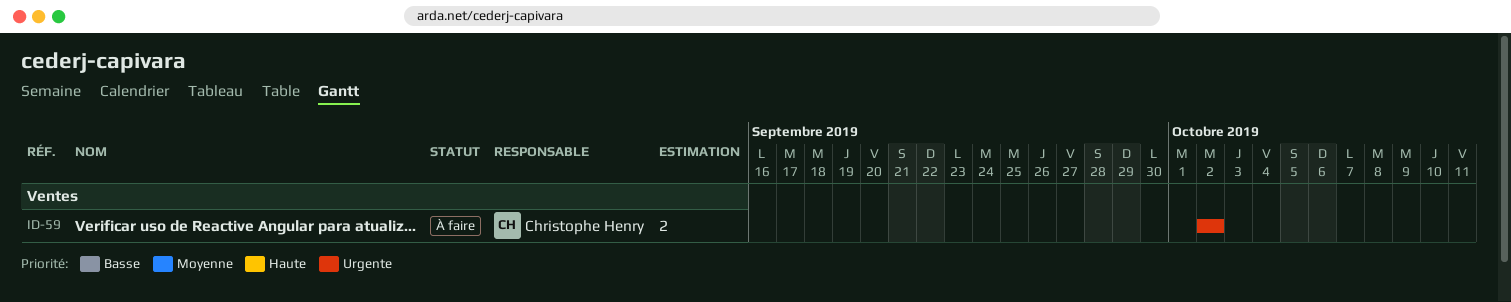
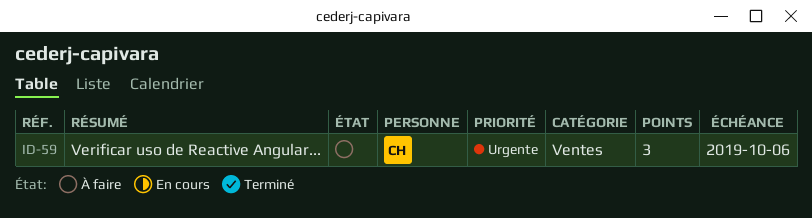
ID-59, estimate: 2 -> 3
ID-59, due: Oct 2 -> Oct 6

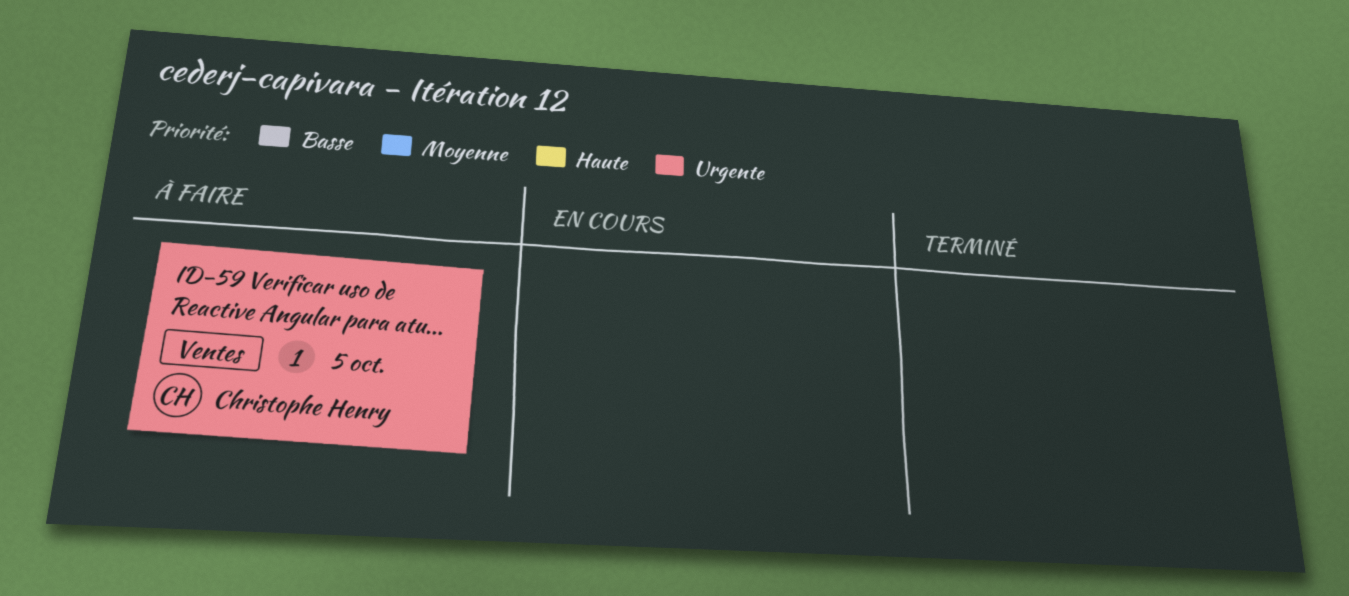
ID-59, estimate: 3 -> 1
ID-59, due: Oct 6 -> Oct 5

